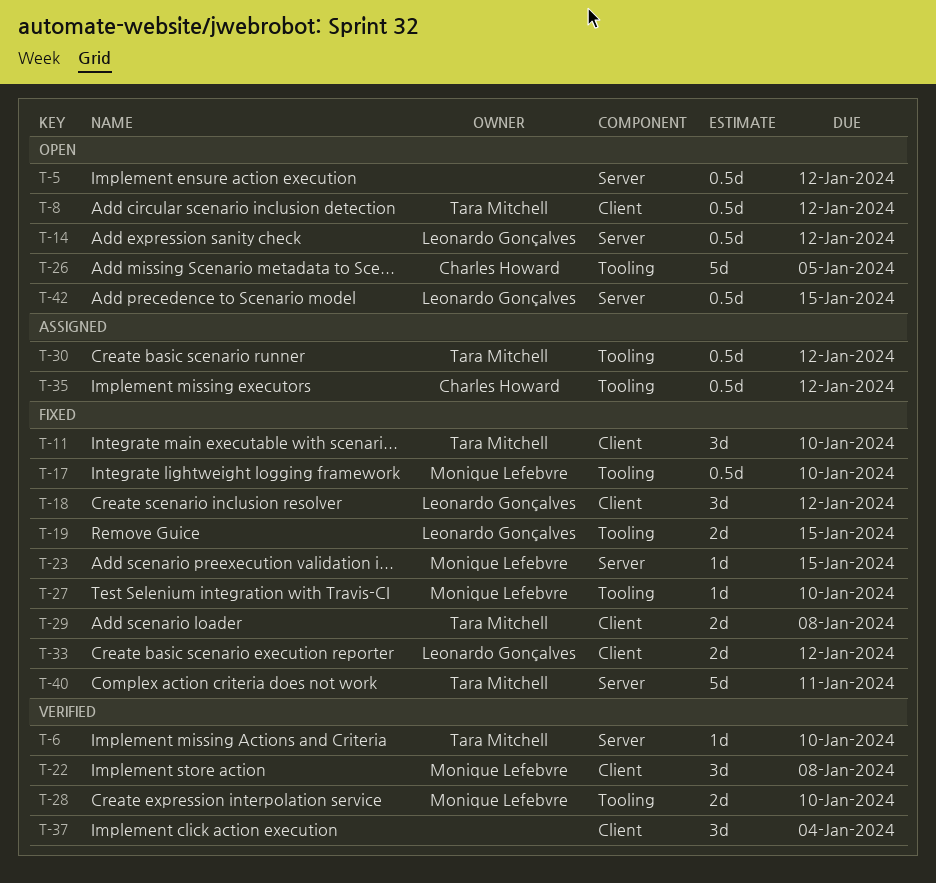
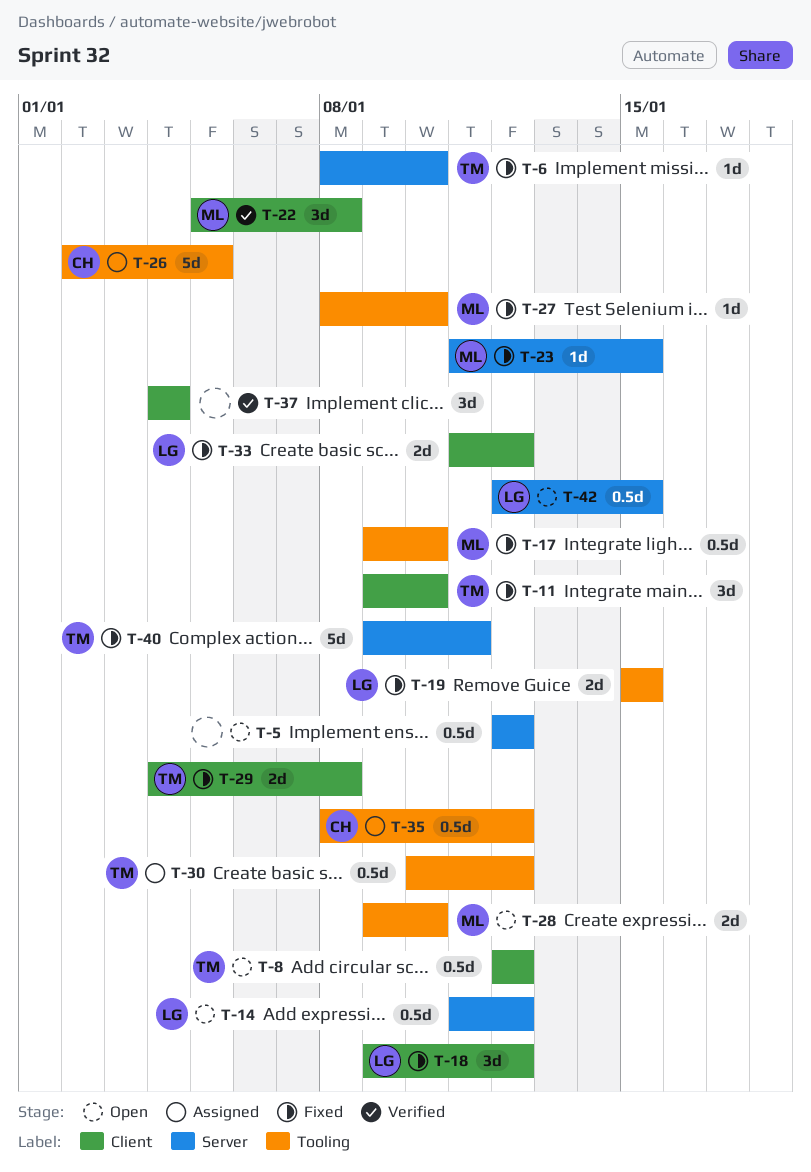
T-6, status: Verified -> Fixed
T-26, status: Open -> Assigned
T-28, status: Verified -> Open

